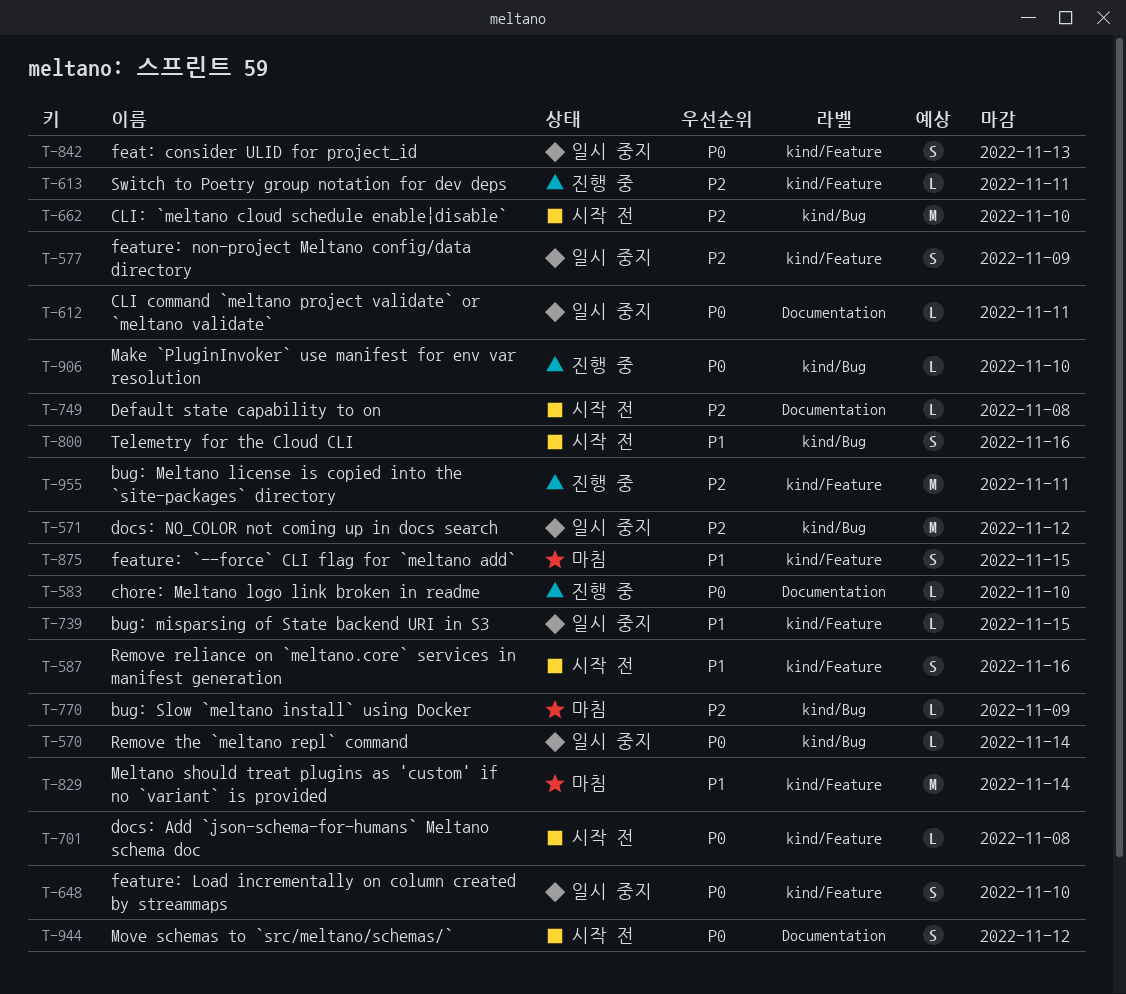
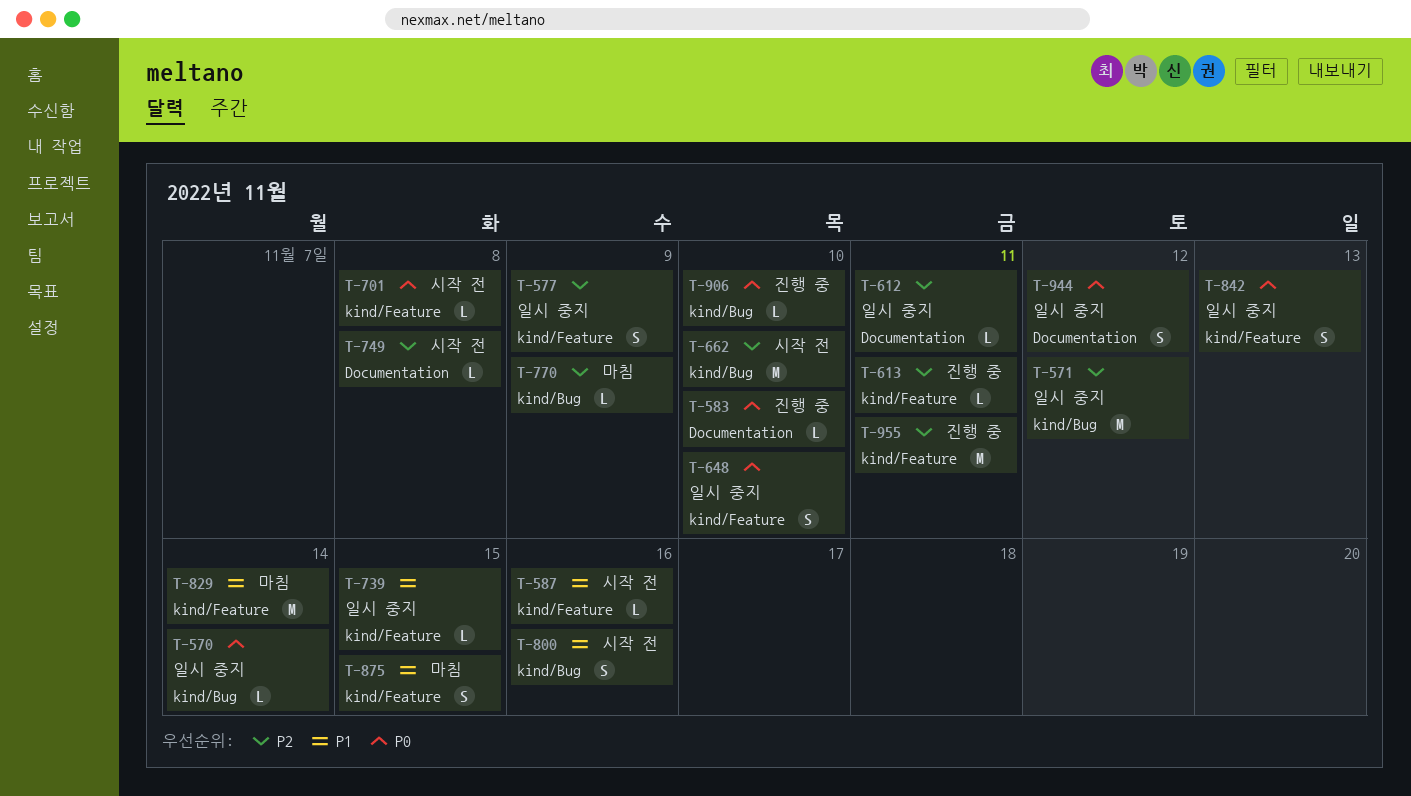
T-587, estimate: S -> L
T-612, priority: P0 -> P2
T-944, status: 시작 전 -> 일시 중지

